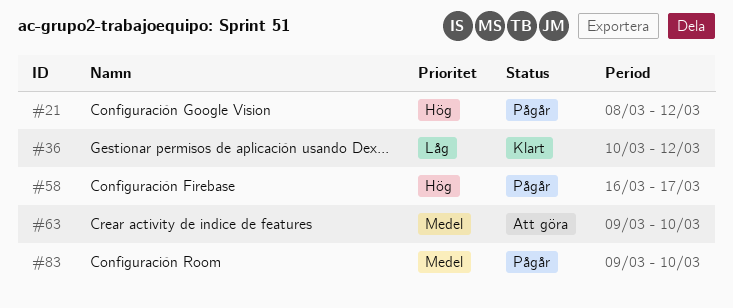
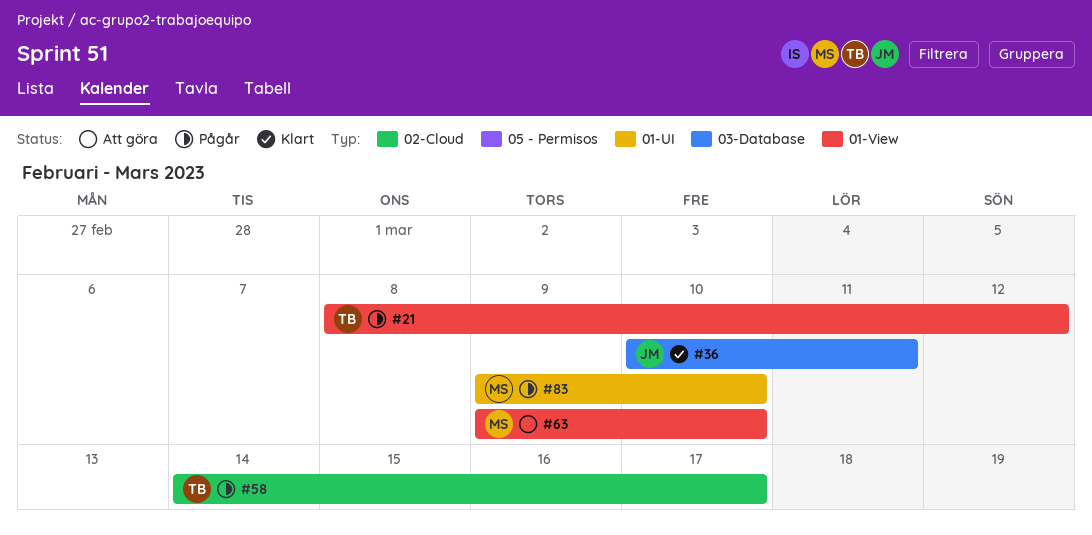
#36, due: Mar 12 -> Mar 11
#58, start: Mar 16 -> Mar 14

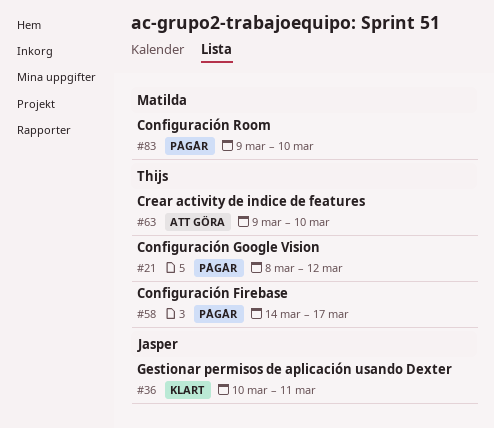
#63, owner: Matilda -> Thijs

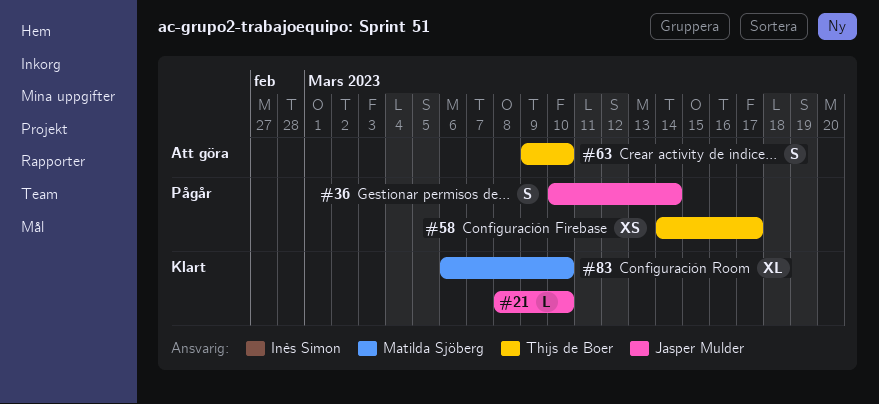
#21, status: Pågår -> Klart
#21, owner: Thijs de Boer -> Jasper Mulder
#21, due: Mar 12 -> Mar 10
#36, status: Klart -> Pågår
#36, due: Mar 11 -> Mar 14
#83, status: Pågår -> Klart
#83, start: Mar 9 -> Mar 6

